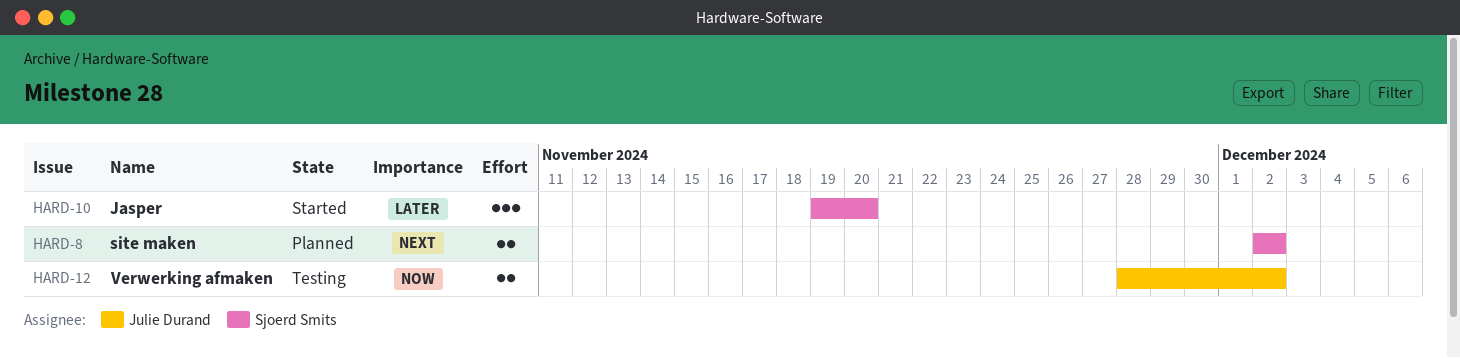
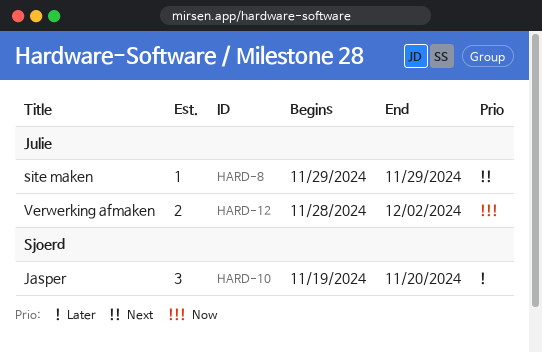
HARD-8, owner: Sjoerd Smits -> Julie Durand
HARD-8, estimate: 2 -> 1
HARD-8, start: Dec 2 -> Nov 29
HARD-8, due: Dec 2 -> Nov 29

